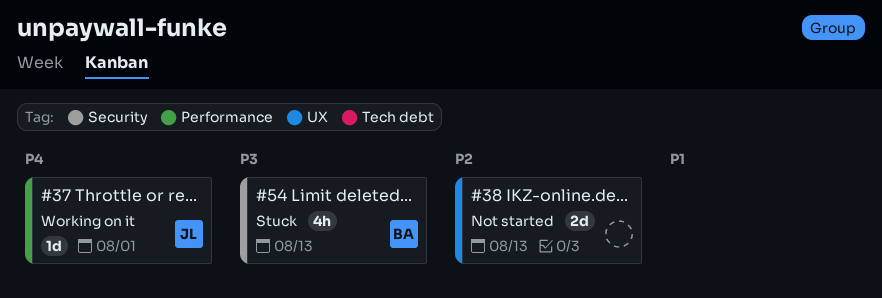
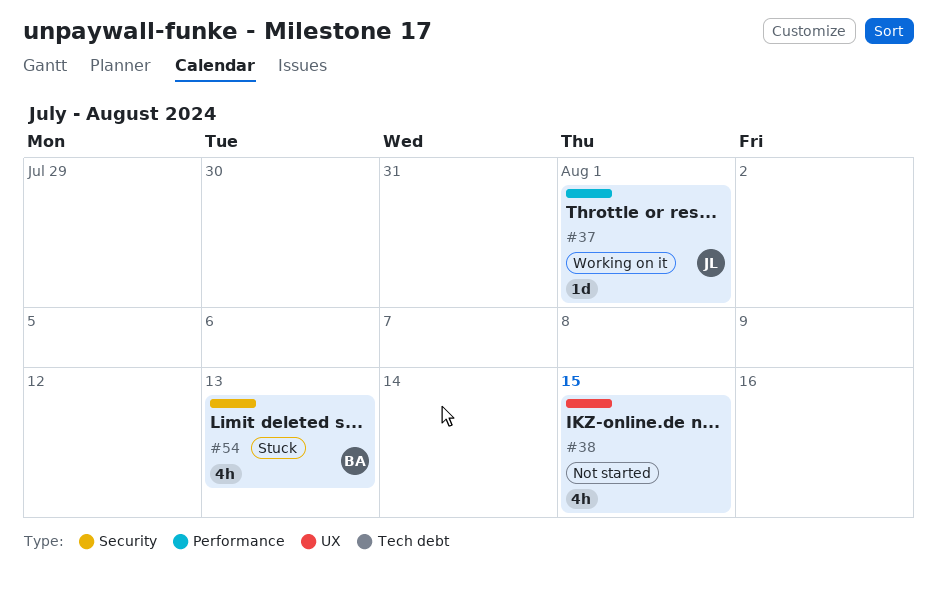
#38, estimate: 2d -> 4h
#38, due: Aug 13 -> Aug 15

